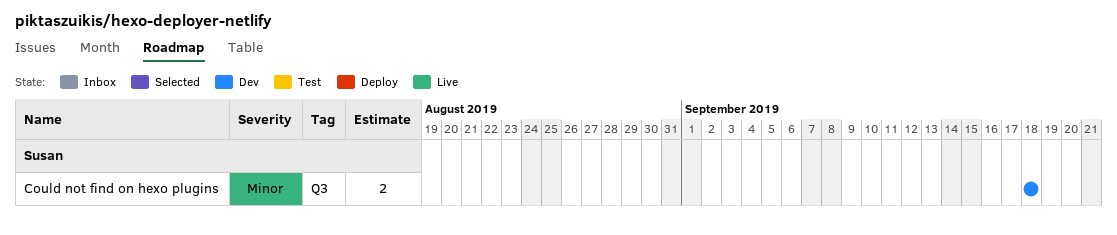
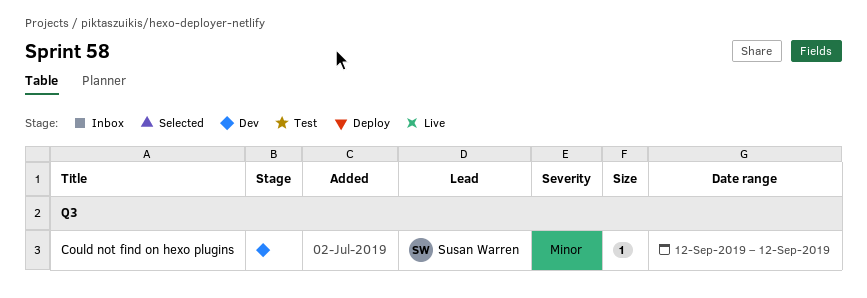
Could not find on hexo plugins, estimate: 2 -> 1
Could not find on hexo plugins, start: Sep 18 -> Sep 12
Could not find on hexo plugins, due: Sep 18 -> Sep 12

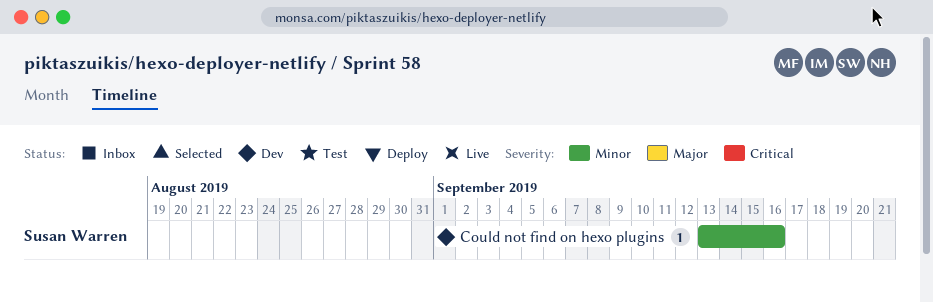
Could not find on hexo plugins, start: Sep 12 -> Sep 13
Could not find on hexo plugins, due: Sep 12 -> Sep 16

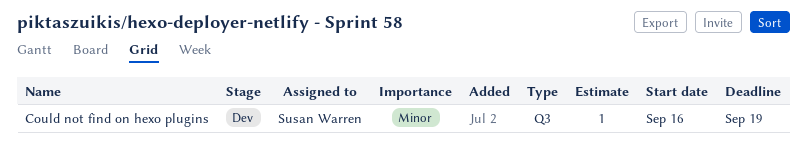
Could not find on hexo plugins, start: Sep 13 -> Sep 16
Could not find on hexo plugins, due: Sep 16 -> Sep 19

